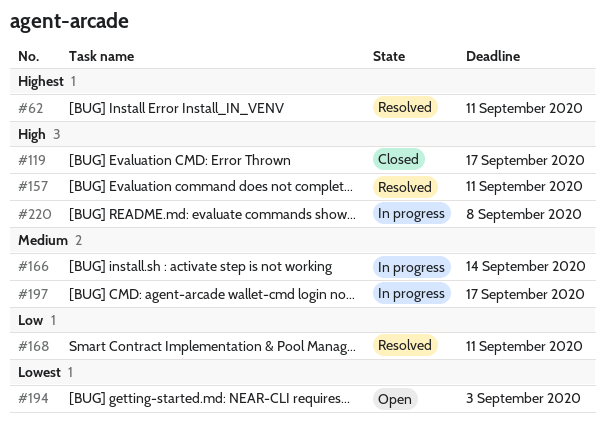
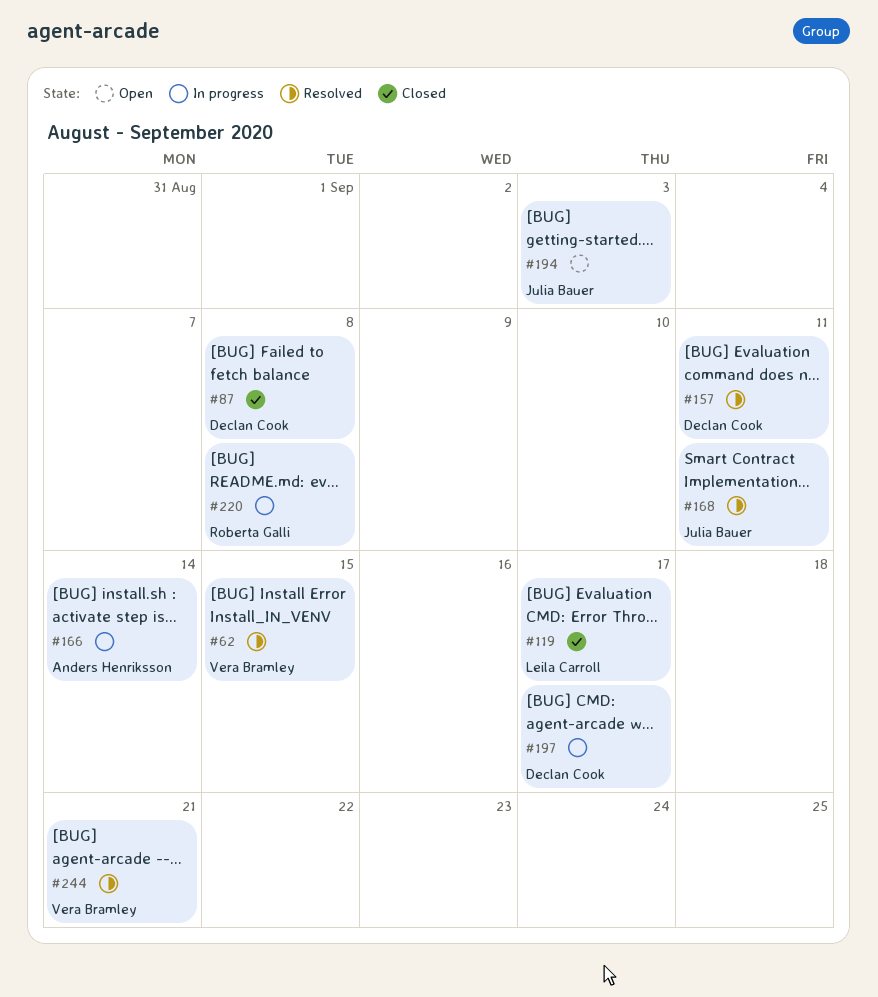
#62, due: Sep 11 -> Sep 15
#87: none -> present
#244: none -> present

